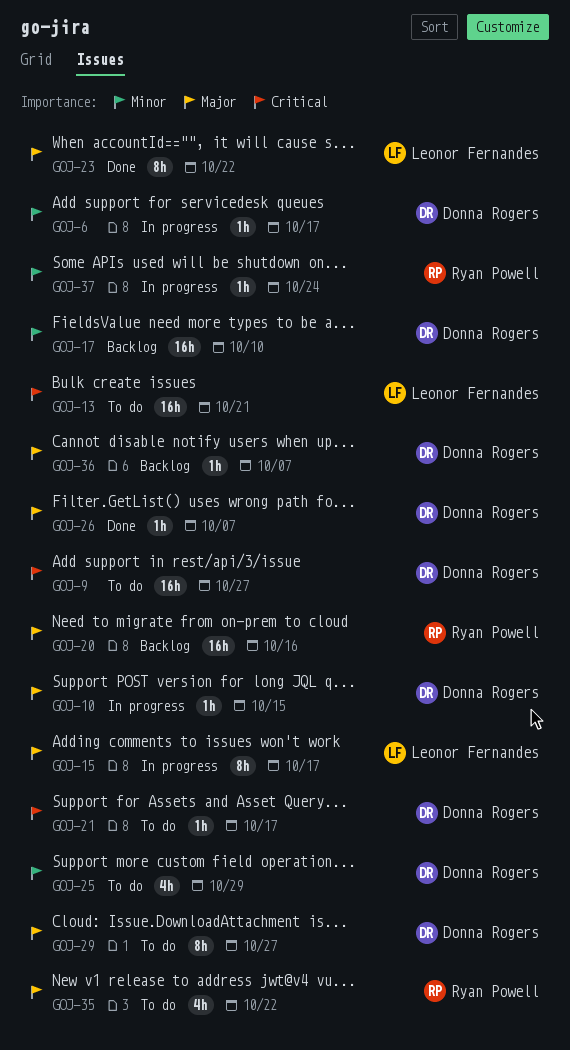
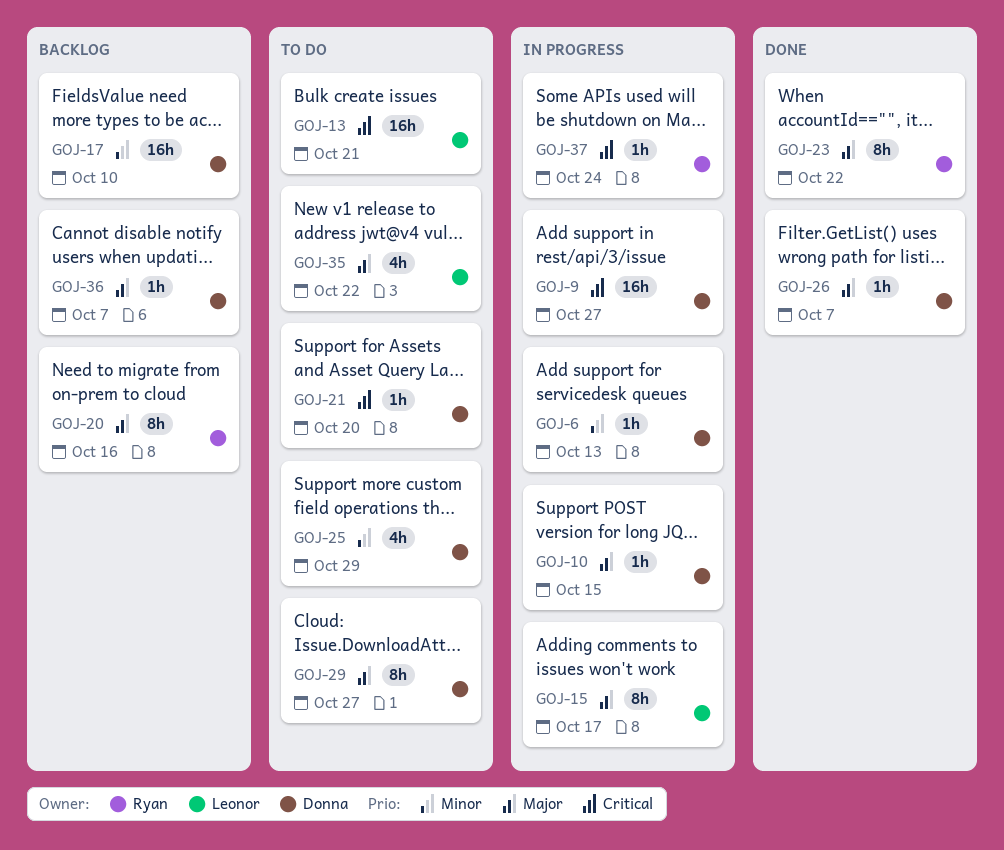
GOJ-6, due: Oct 17 -> Oct 13
GOJ-9, status: To do -> In progress
GOJ-20, estimate: 16h -> 8h
GOJ-21, due: Oct 17 -> Oct 20
GOJ-23, owner: Leonor Fernandes -> Ryan Powell
GOJ-35, owner: Ryan Powell -> Leonor Fernandes
GOJ-37, priority: Minor -> Critical

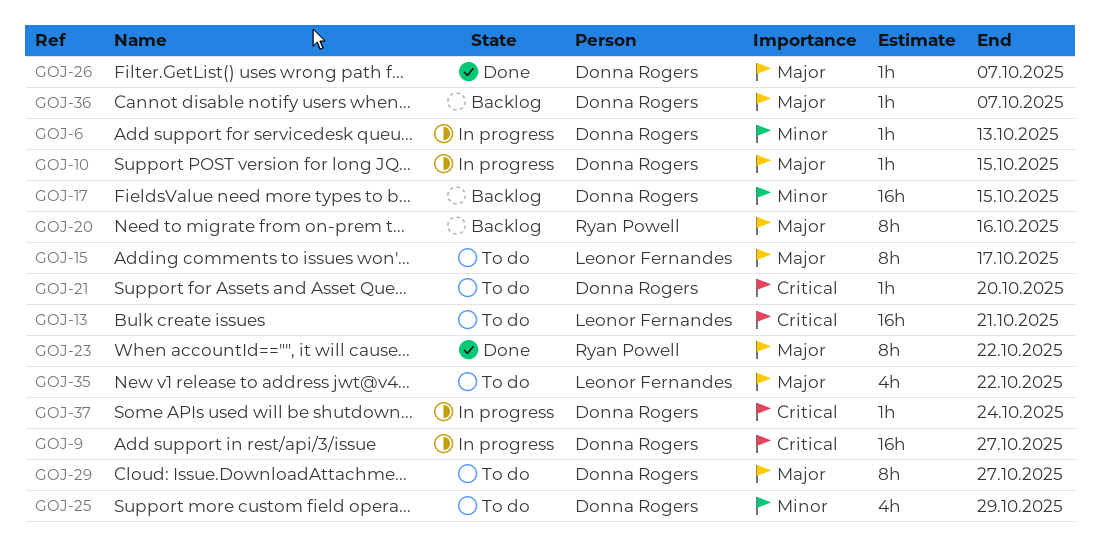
GOJ-15, status: In progress -> To do
GOJ-17, due: Oct 10 -> Oct 15
GOJ-37, owner: Ryan Powell -> Donna Rogers

